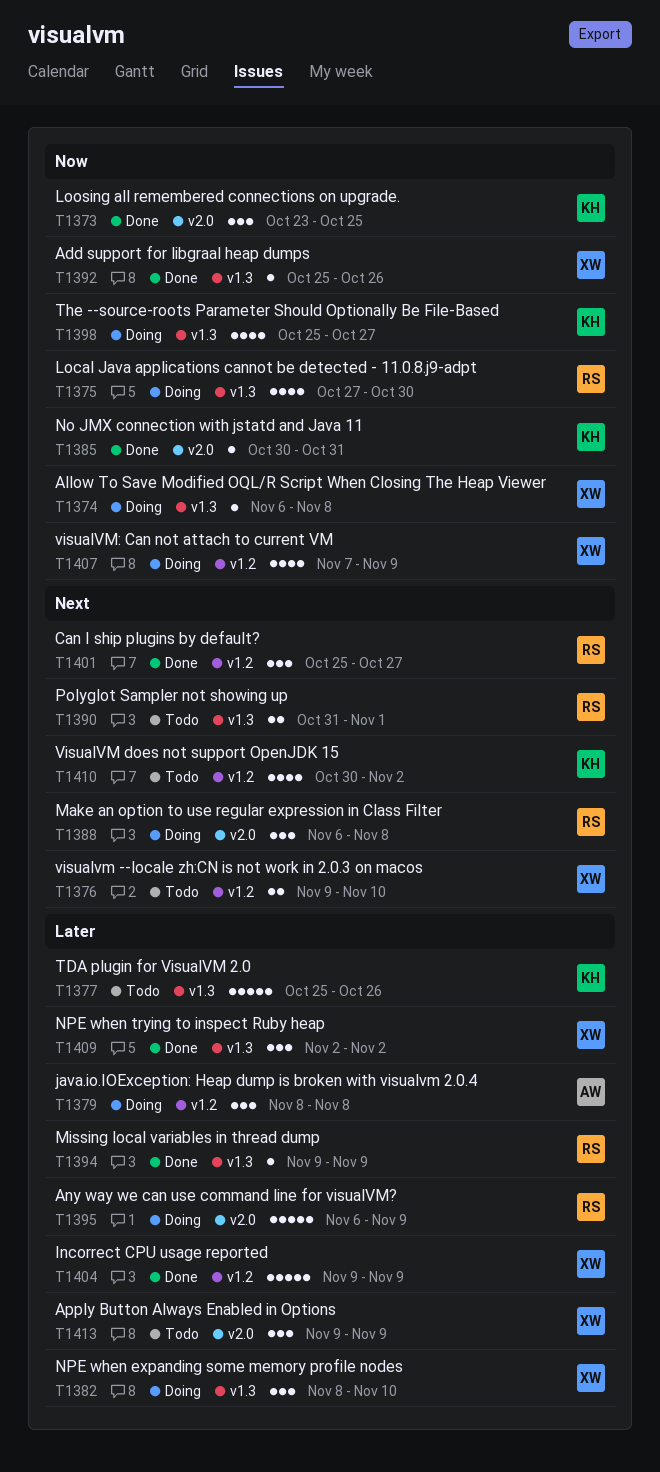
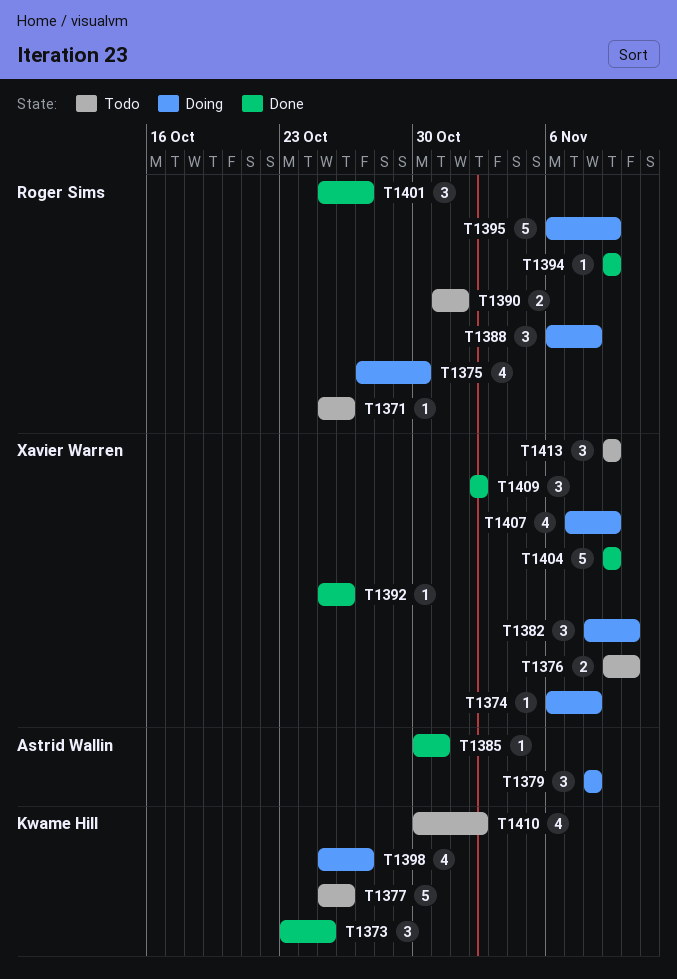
T1371: none -> present
T1385, owner: Kwame Hill -> Astrid Wallin

